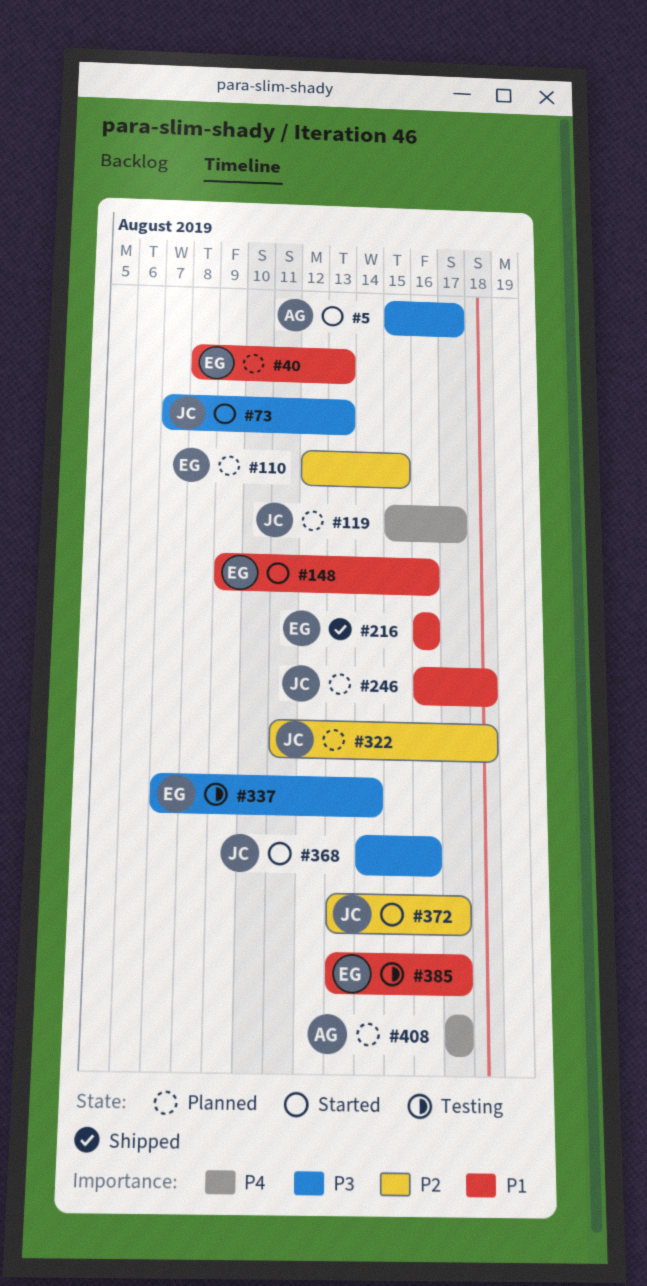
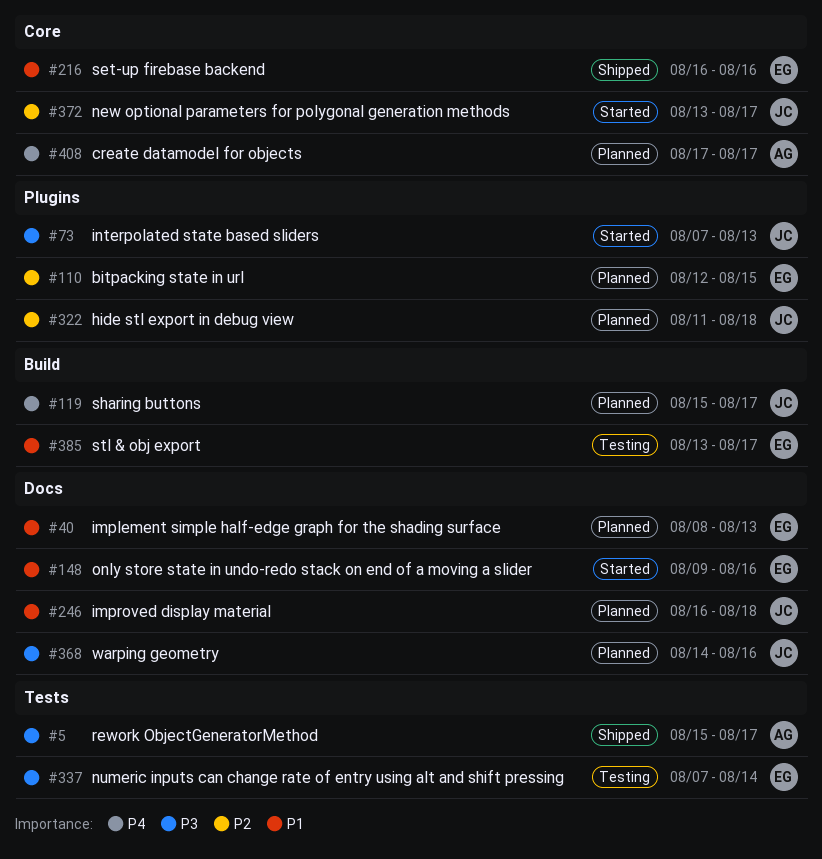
#5, status: Started -> Shipped
#368, status: Started -> Planned

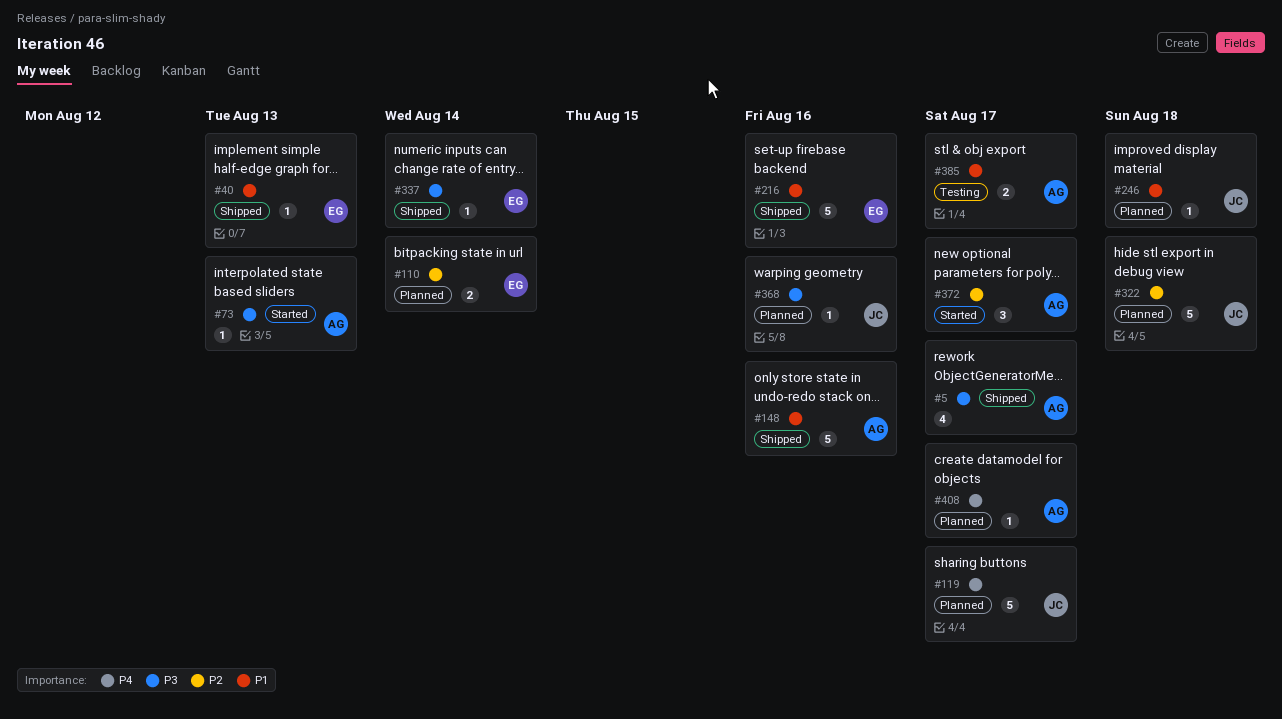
#40, status: Planned -> Shipped
#73, owner: JC -> AG
#110, due: Aug 15 -> Aug 14
#148, status: Started -> Shipped
#148, owner: EG -> AG
#337, status: Testing -> Shipped
#372, owner: JC -> AG
#385, owner: EG -> AG

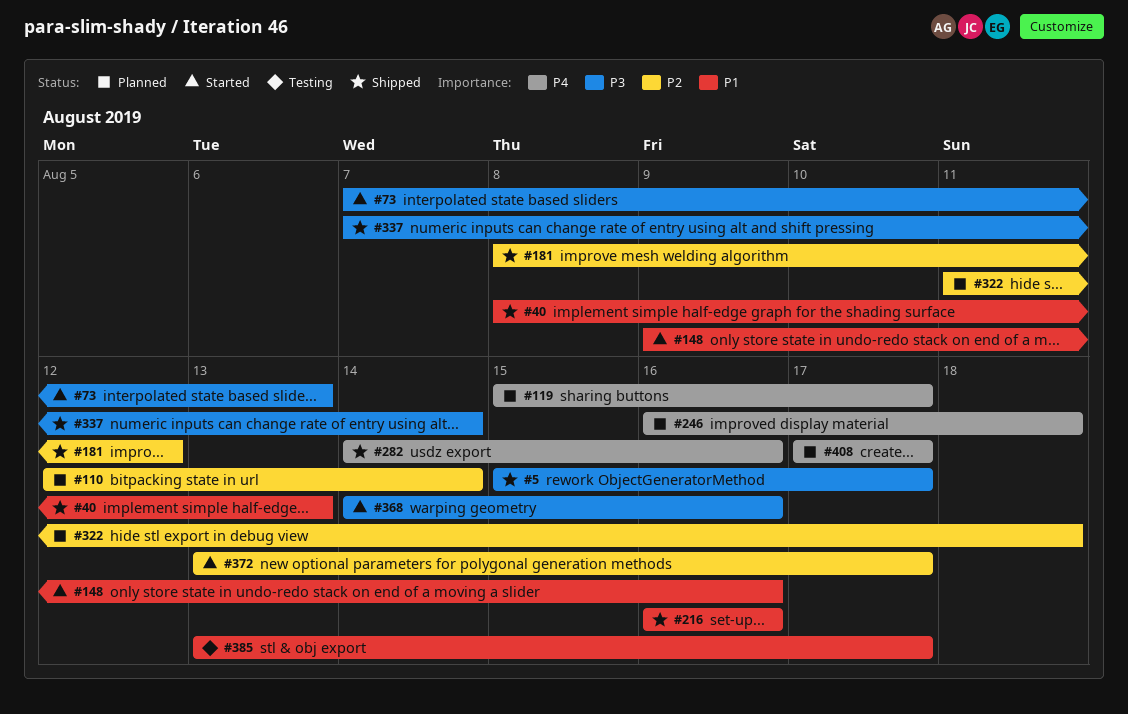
#148, status: Shipped -> Started
#181: none -> present
#246, priority: P1 -> P4
#282: none -> present
#368, status: Planned -> Started

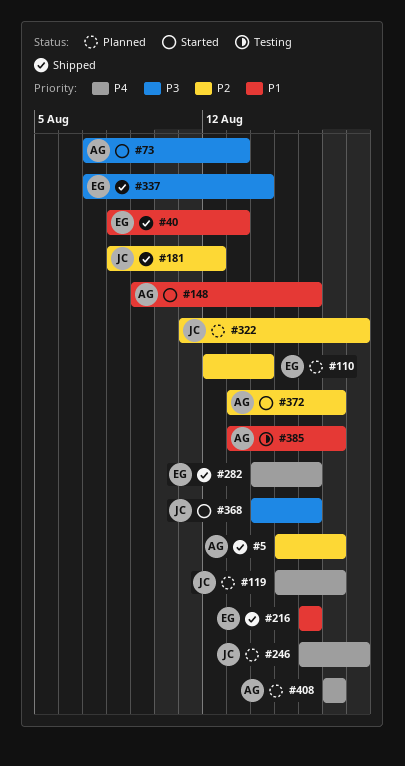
#5, priority: P3 -> P2

